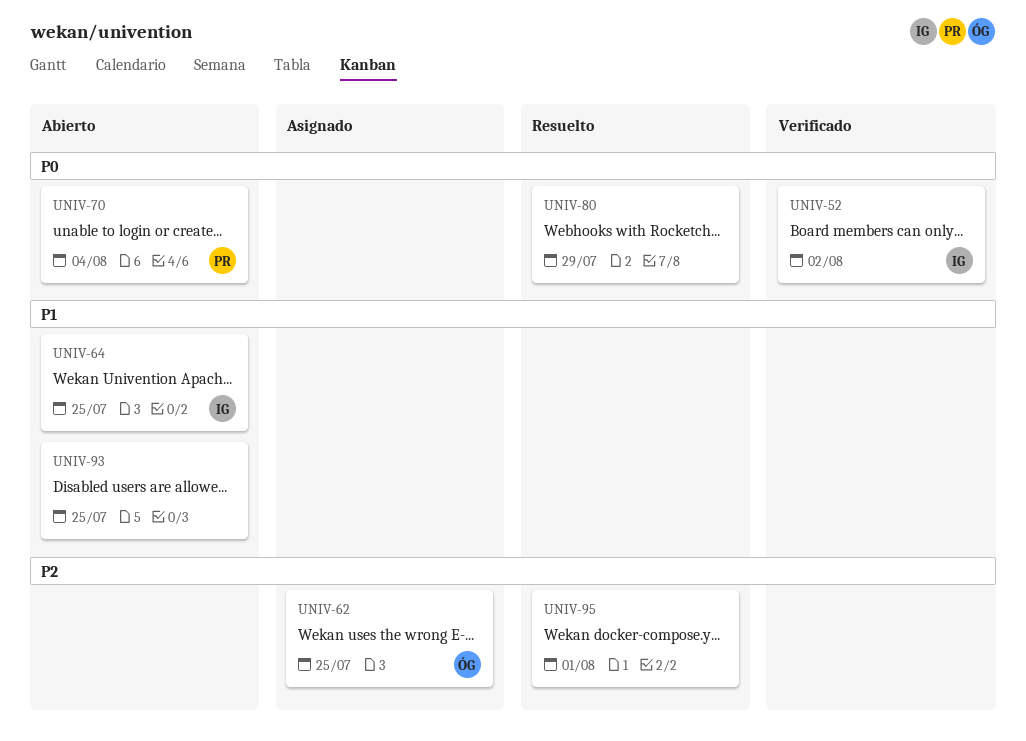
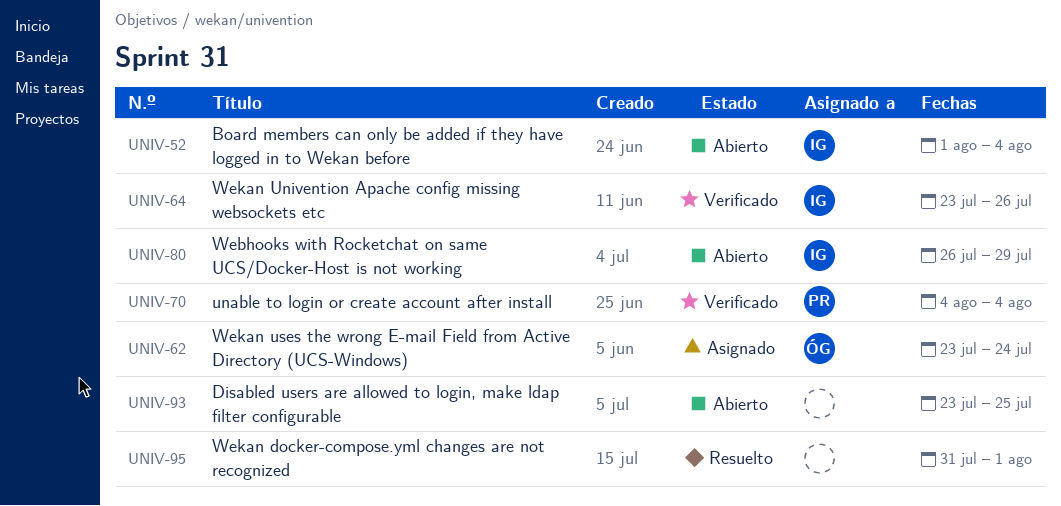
UNIV-52, status: Verificado -> Abierto
UNIV-52, due: Aug 2 -> Aug 4
UNIV-62, due: Jul 25 -> Jul 24
UNIV-64, status: Abierto -> Verificado
UNIV-64, due: Jul 25 -> Jul 26
UNIV-70, status: Abierto -> Verificado
UNIV-80, status: Resuelto -> Abierto
UNIV-80, owner: none -> IG

